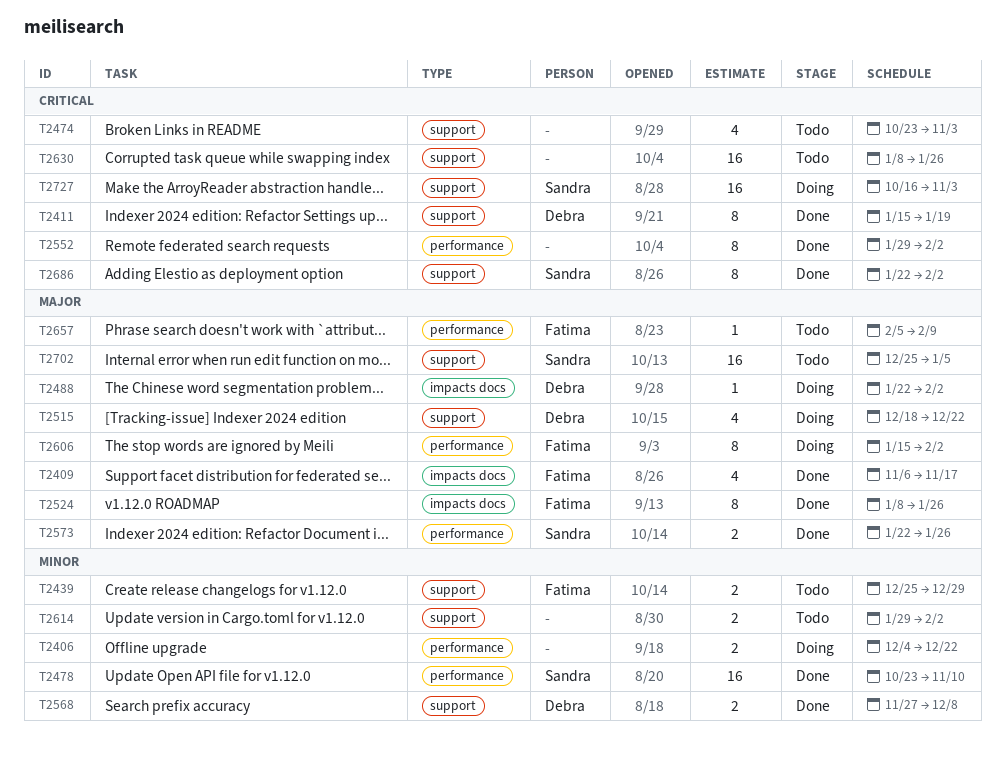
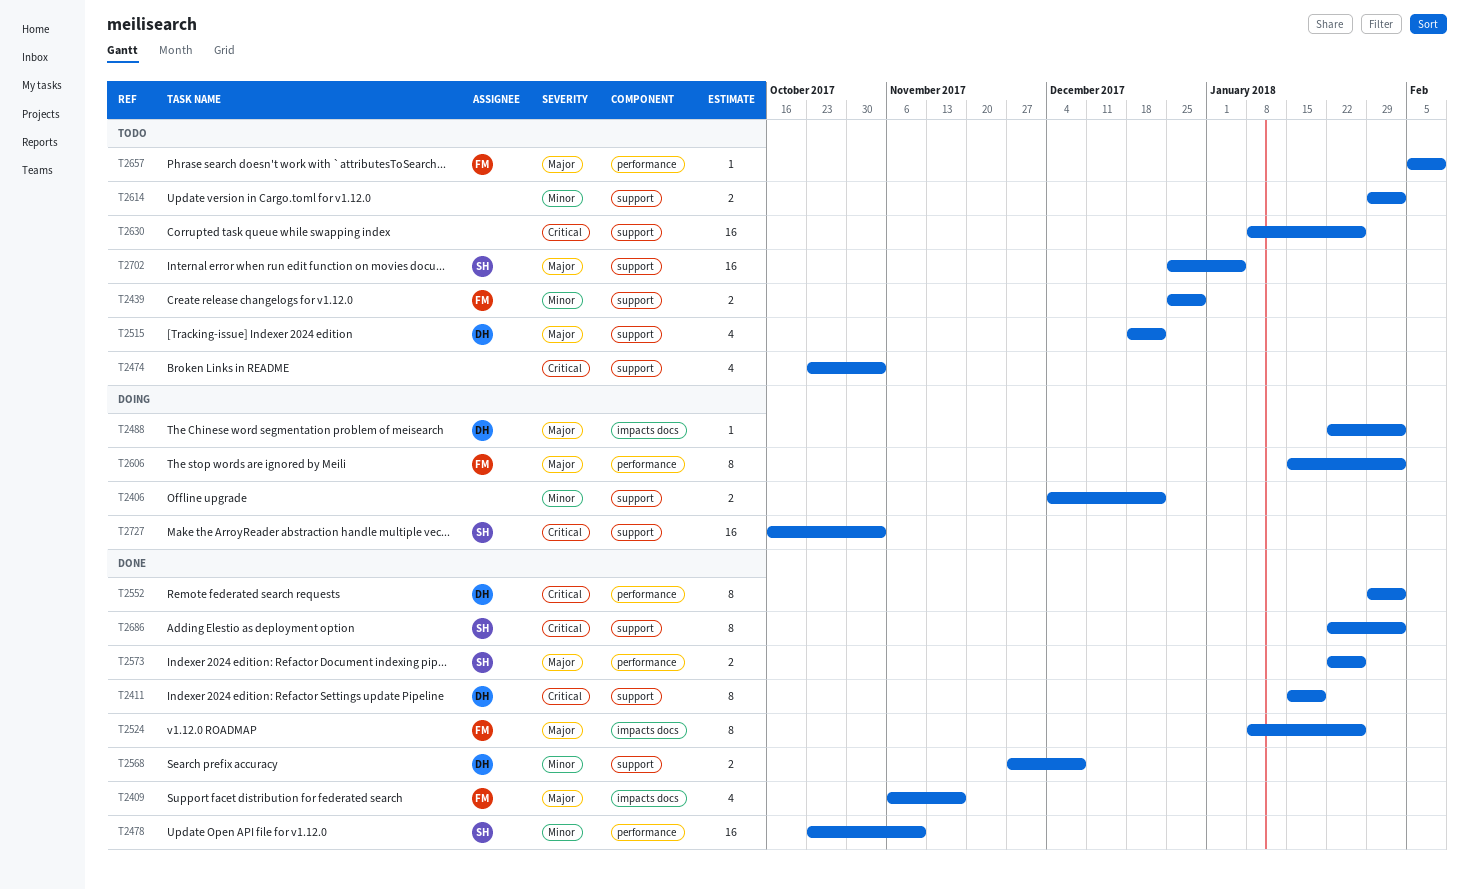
T2406, label: performance -> support
T2515, status: Doing -> Todo
T2552, owner: none -> Debra

